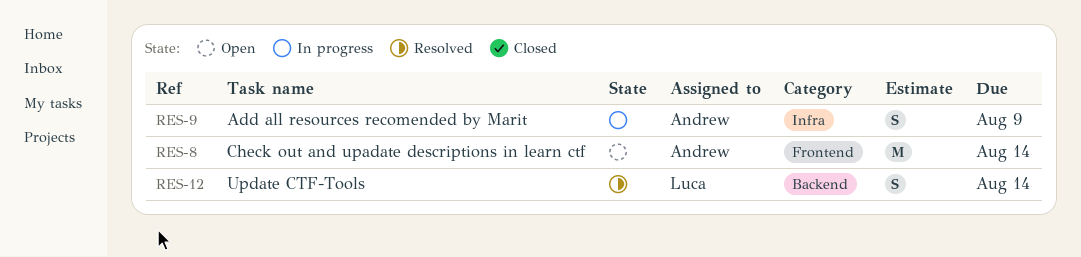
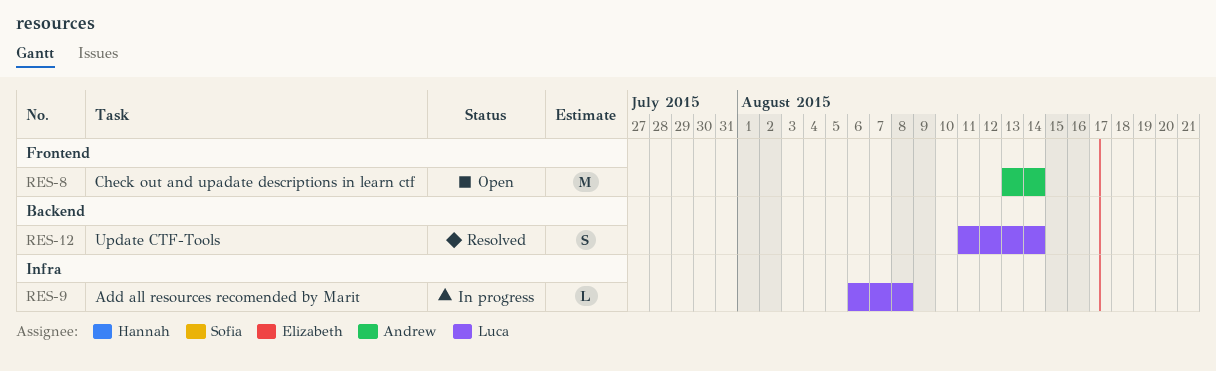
RES-9, owner: Andrew -> Luca
RES-9, estimate: S -> L
RES-9, due: Aug 9 -> Aug 8

